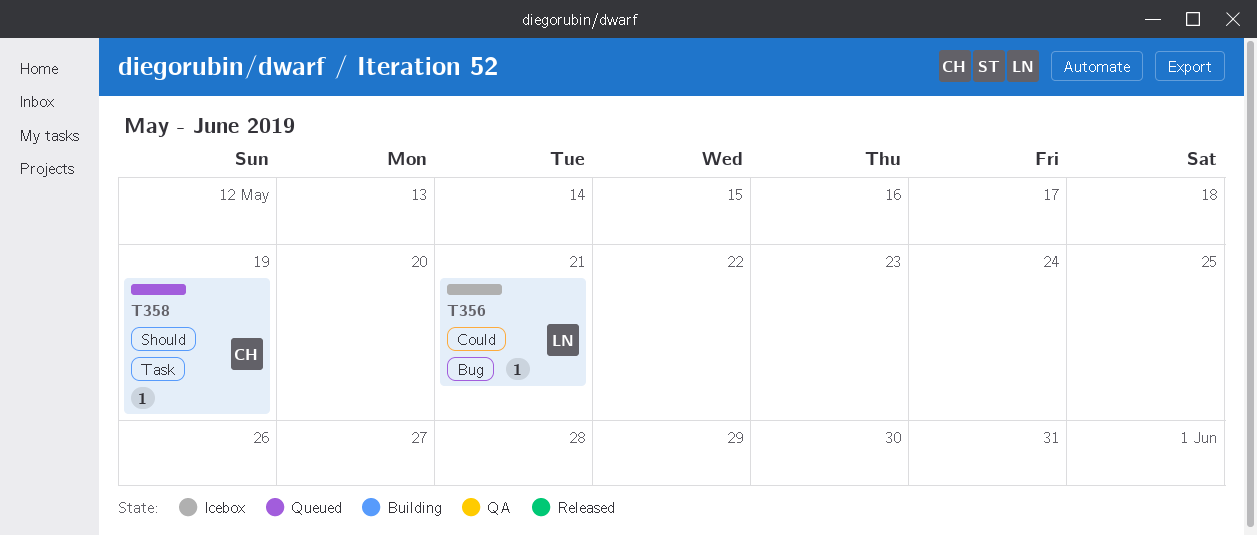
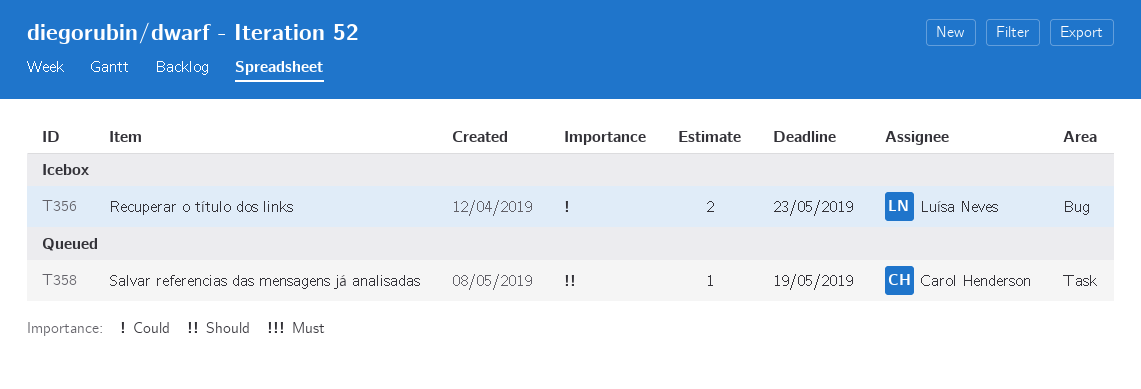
T356, estimate: 1 -> 2
T356, due: May 21 -> May 23

